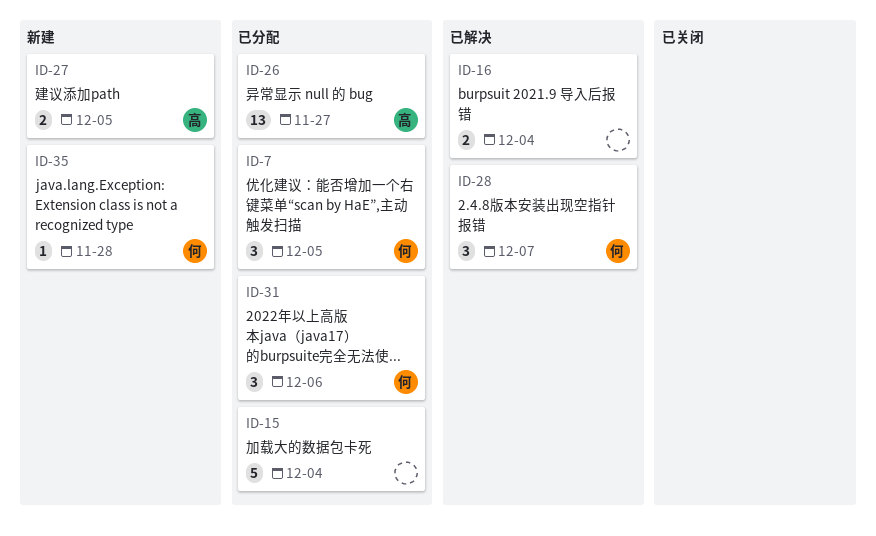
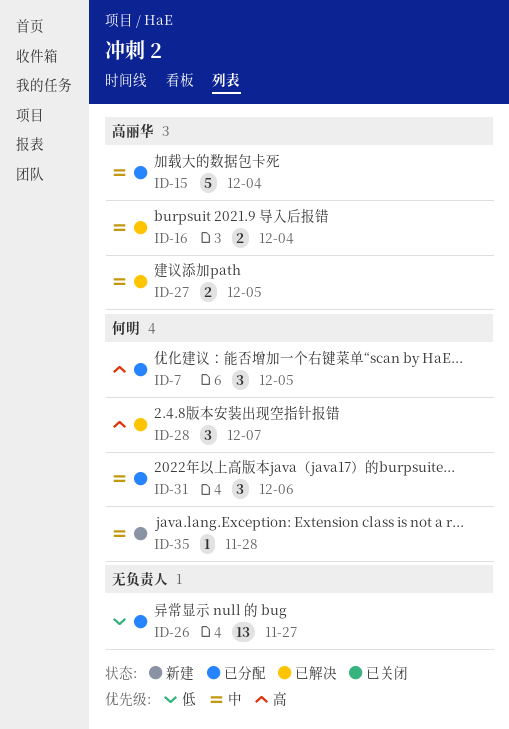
ID-15, owner: none -> 高丽华
ID-16, owner: none -> 高丽华
ID-26, owner: 高丽华 -> none
ID-27, status: 新建 -> 已解决

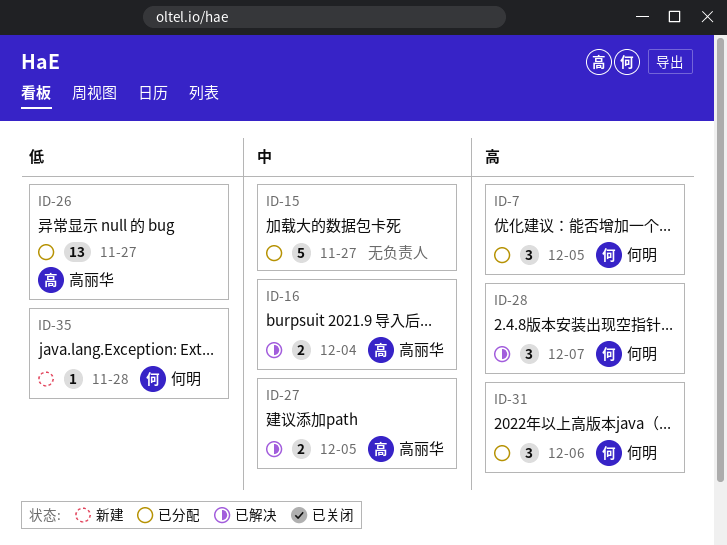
ID-15, owner: 高丽华 -> none
ID-15, due: Dec 4 -> Nov 27
ID-26, owner: none -> 高丽华
ID-31, priority: 中 -> 高
ID-35, priority: 中 -> 低

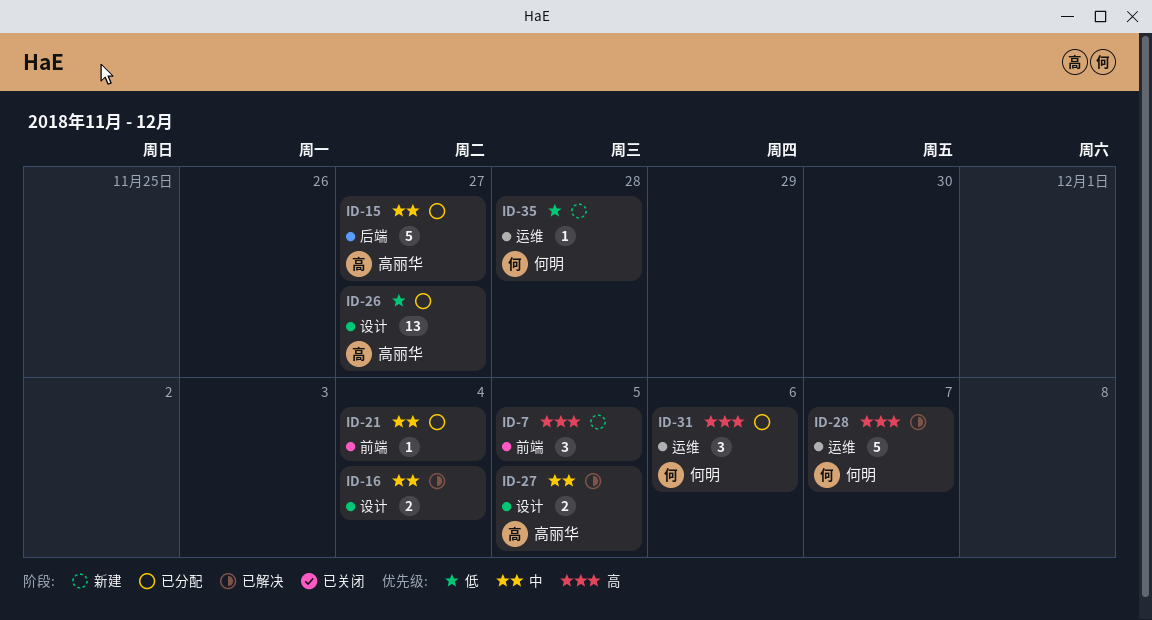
ID-7, status: 已分配 -> 新建
ID-7, owner: 何明 -> none
ID-15, owner: none -> 高丽华
ID-16, owner: 高丽华 -> none
ID-21: none -> present
ID-28, estimate: 3 -> 5

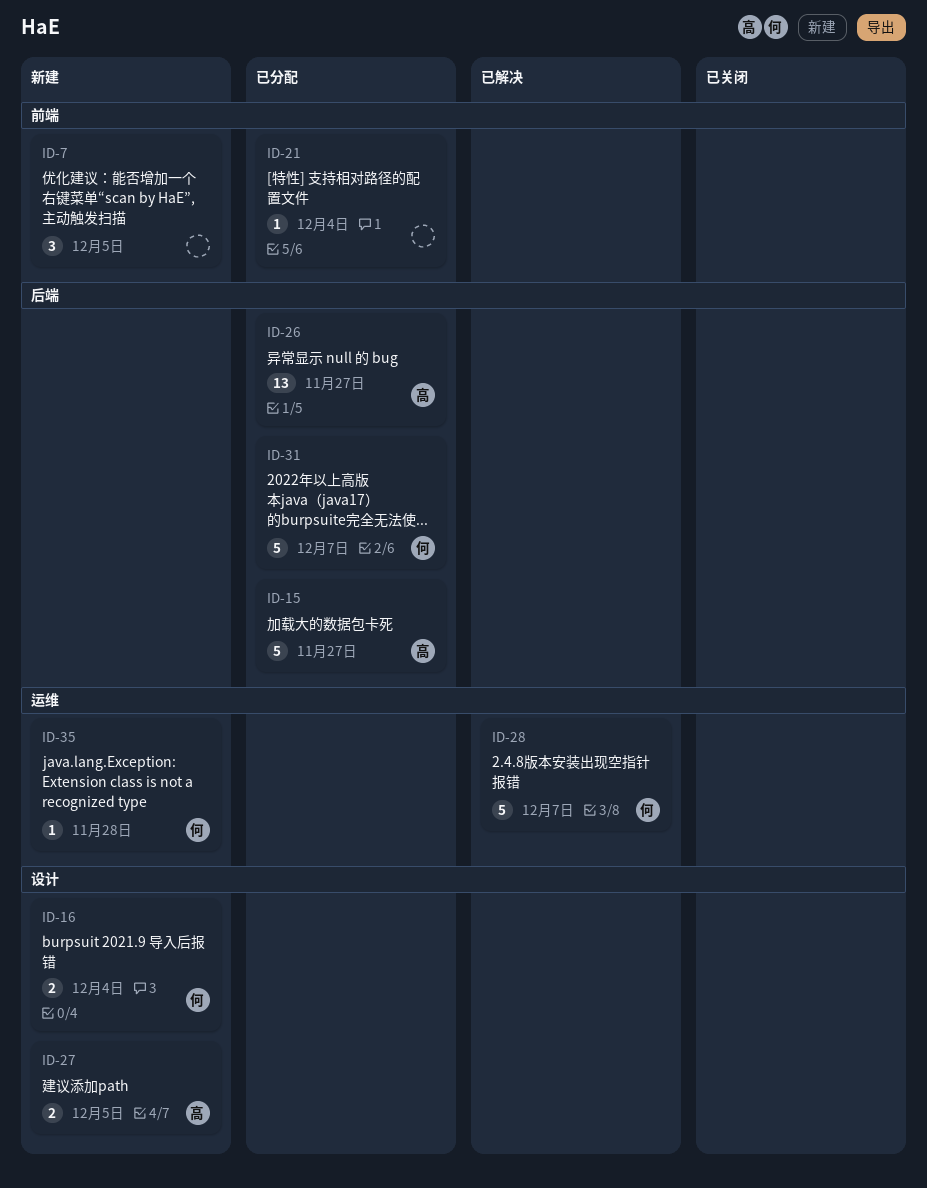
ID-16, status: 已解决 -> 新建
ID-16, owner: none -> 何明
ID-26, label: 设计 -> 后端
ID-27, status: 已解决 -> 新建
ID-31, label: 运维 -> 后端
ID-31, estimate: 3 -> 5
ID-31, due: Dec 6 -> Dec 7

